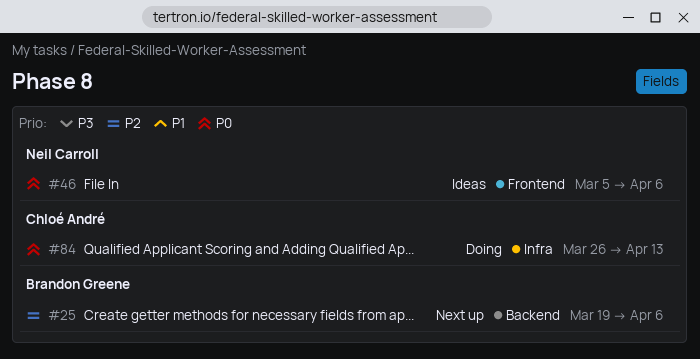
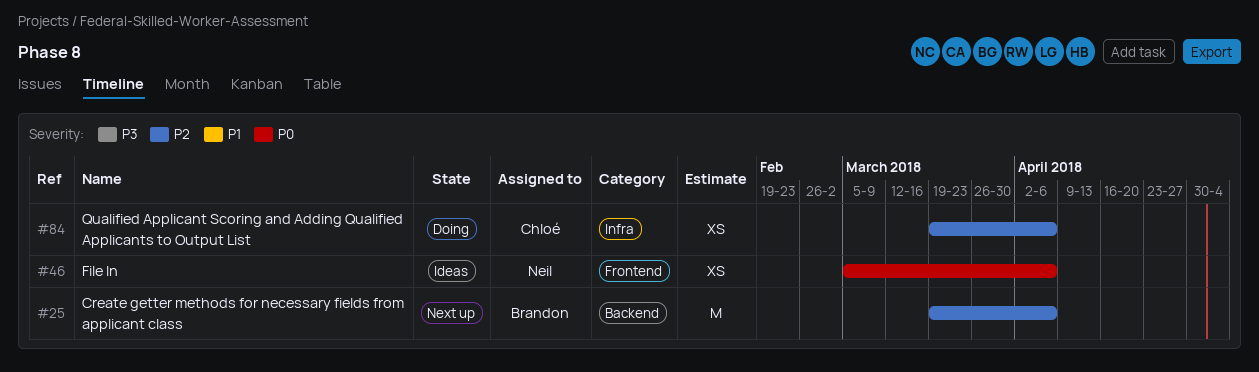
#84, priority: P0 -> P2
#84, start: Mar 26 -> Mar 19
#84, due: Apr 13 -> Apr 6

